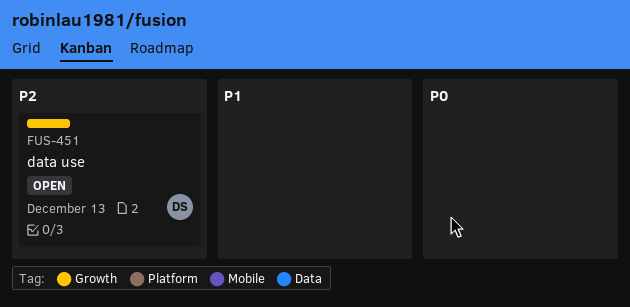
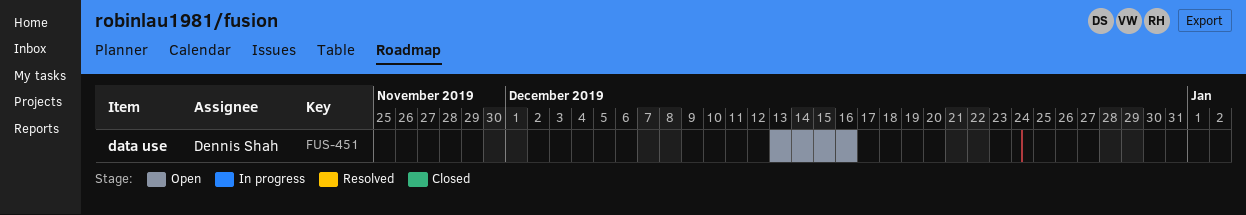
FUS-451, due: Dec 13 -> Dec 16

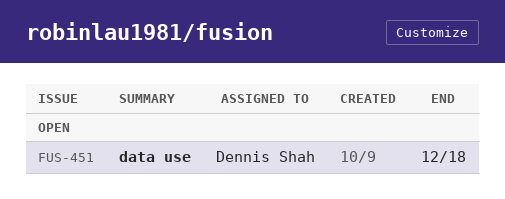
FUS-451, due: Dec 16 -> Dec 18

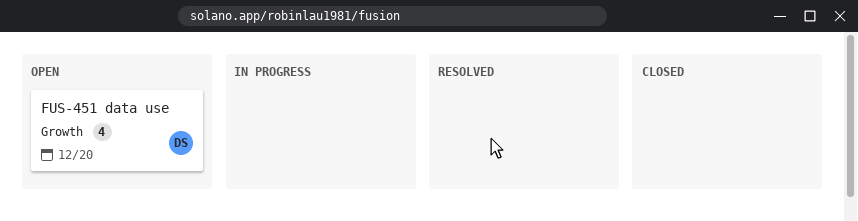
FUS-451, due: Dec 18 -> Dec 20

